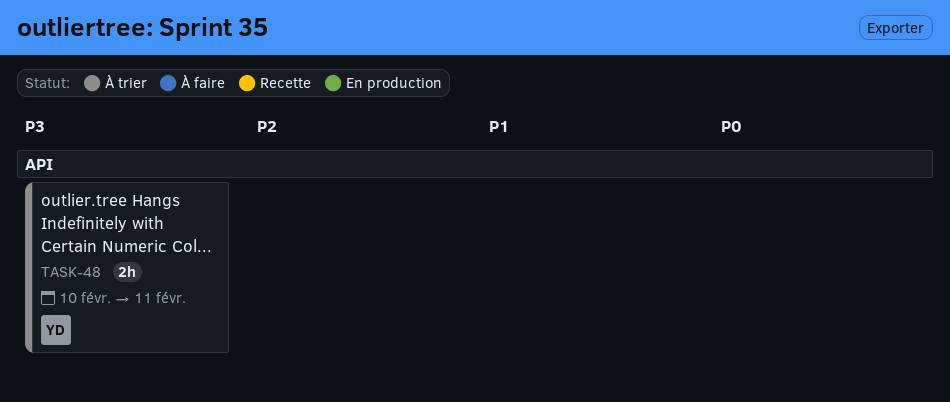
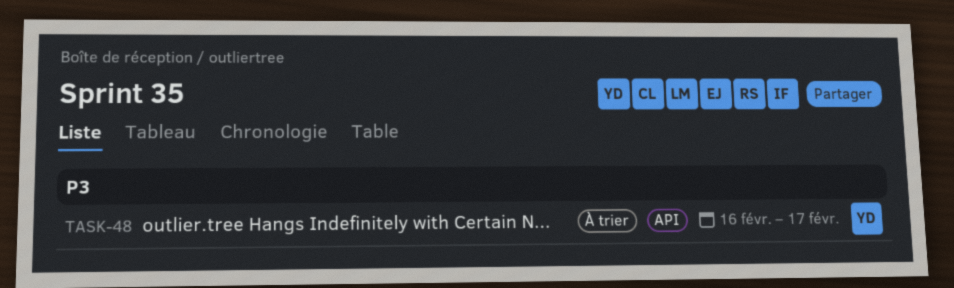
TASK-48, start: Feb 10 -> Feb 16
TASK-48, due: Feb 11 -> Feb 17

